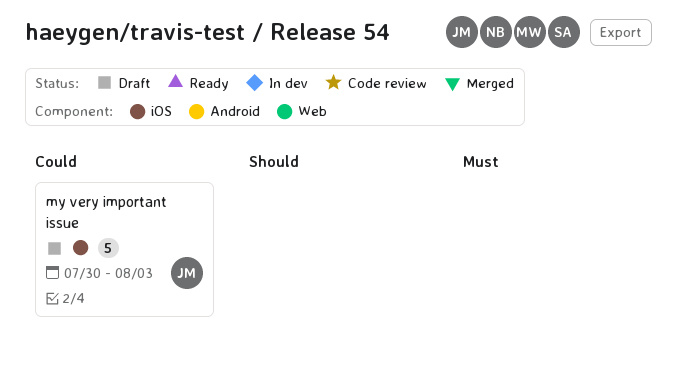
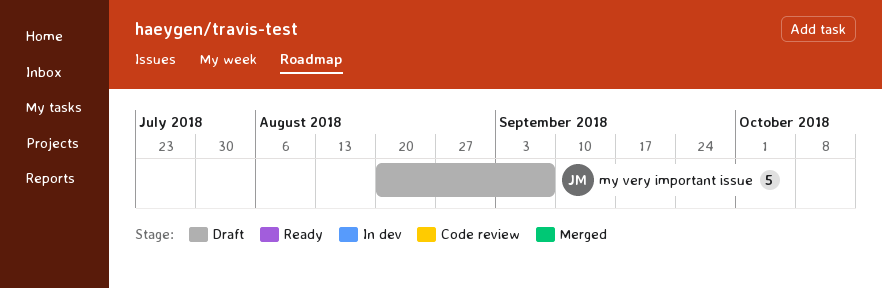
my very important issue, start: Jul 30 -> Aug 20
my very important issue, due: Aug 3 -> Sep 7

